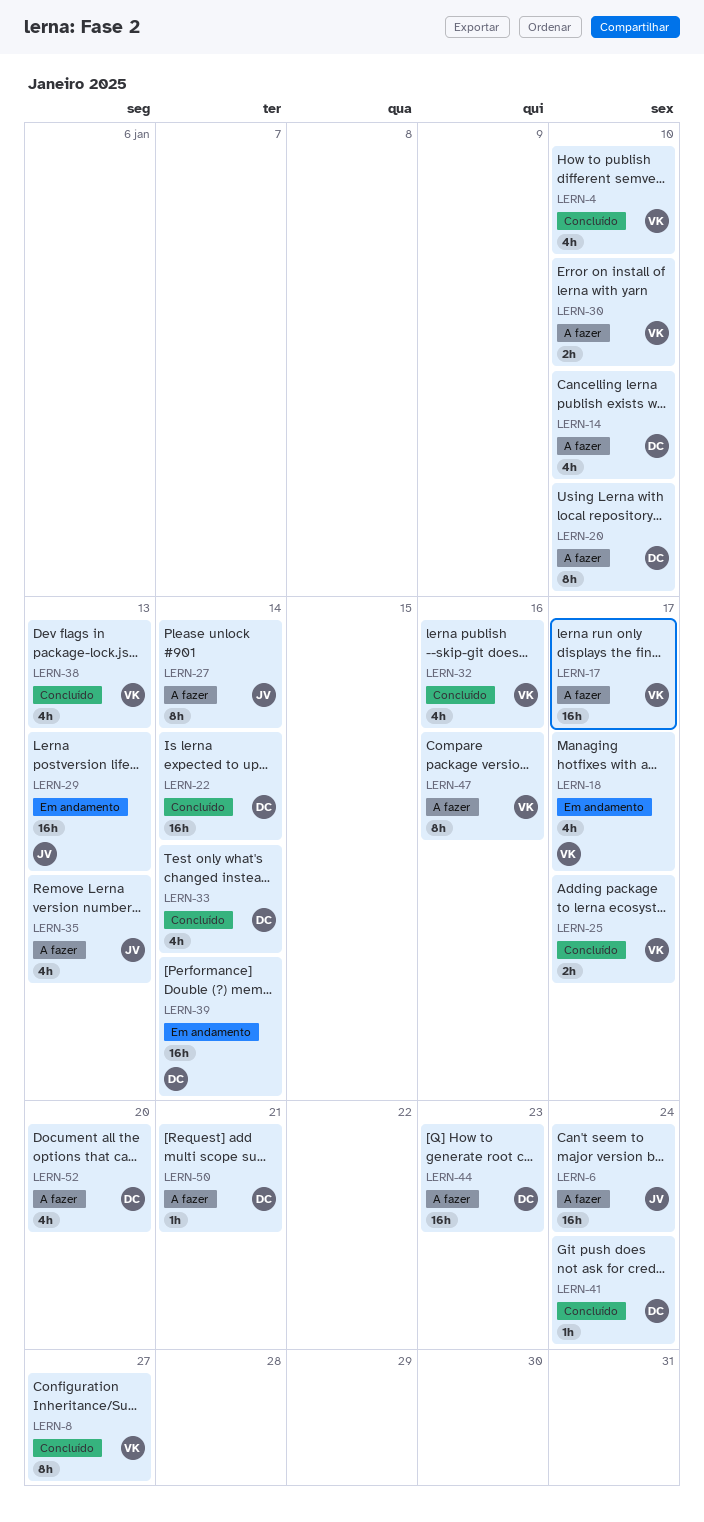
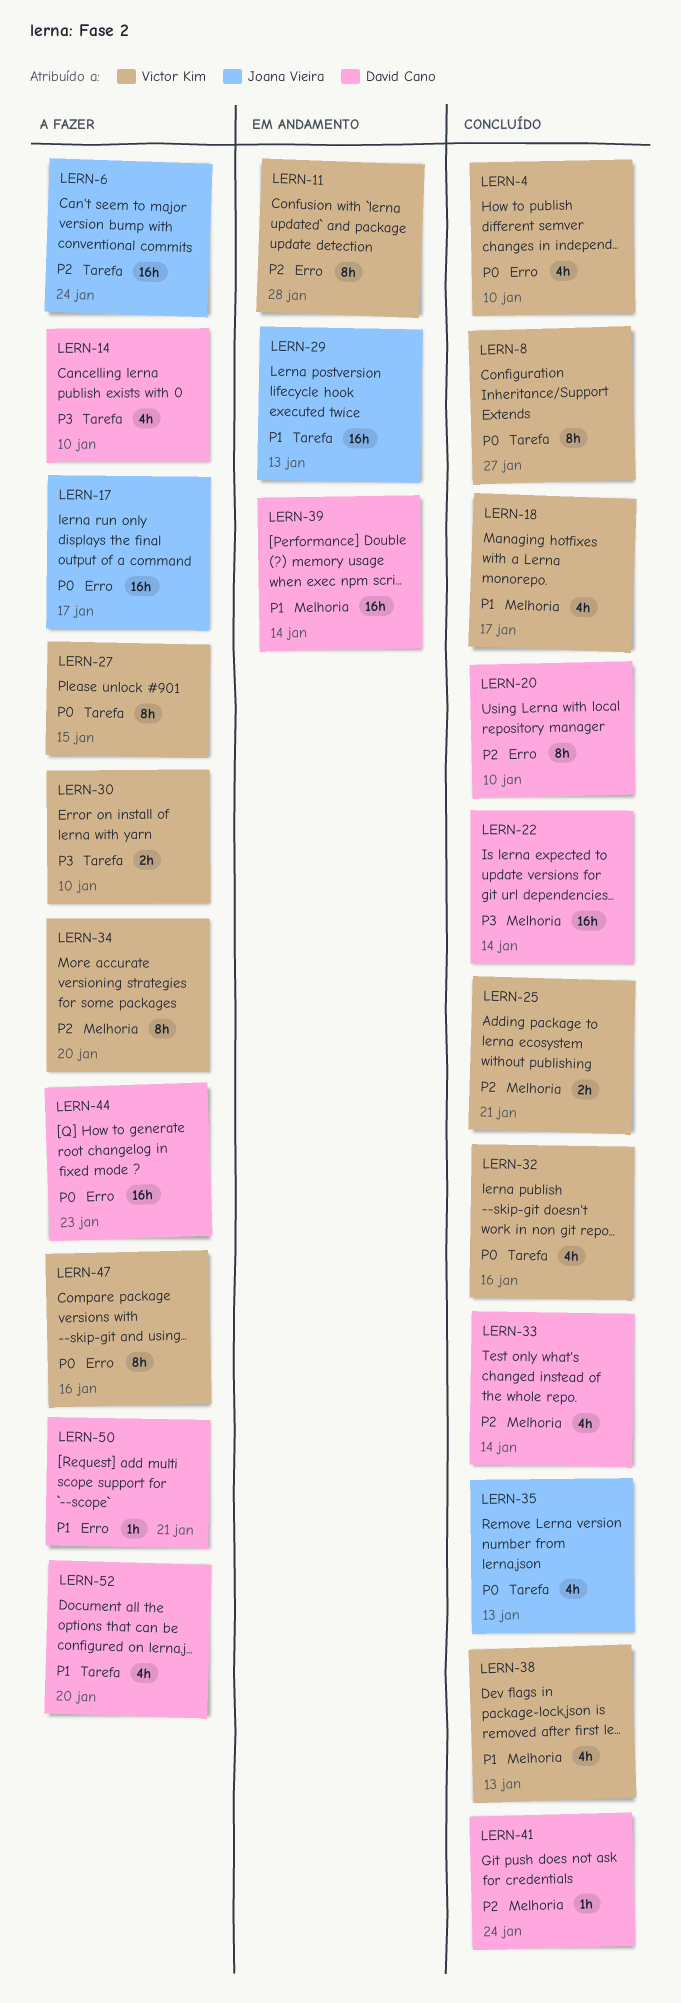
LERN-11: none -> present
LERN-17, owner: Victor Kim -> Joana Vieira
LERN-18, status: Em andamento -> Concluído
LERN-20, status: A fazer -> Concluído
LERN-25, due: Jan 17 -> Jan 21
LERN-27, owner: Joana Vieira -> Victor Kim
LERN-27, due: Jan 14 -> Jan 15
LERN-34: none -> present
LERN-35, status: A fazer -> Concluído

